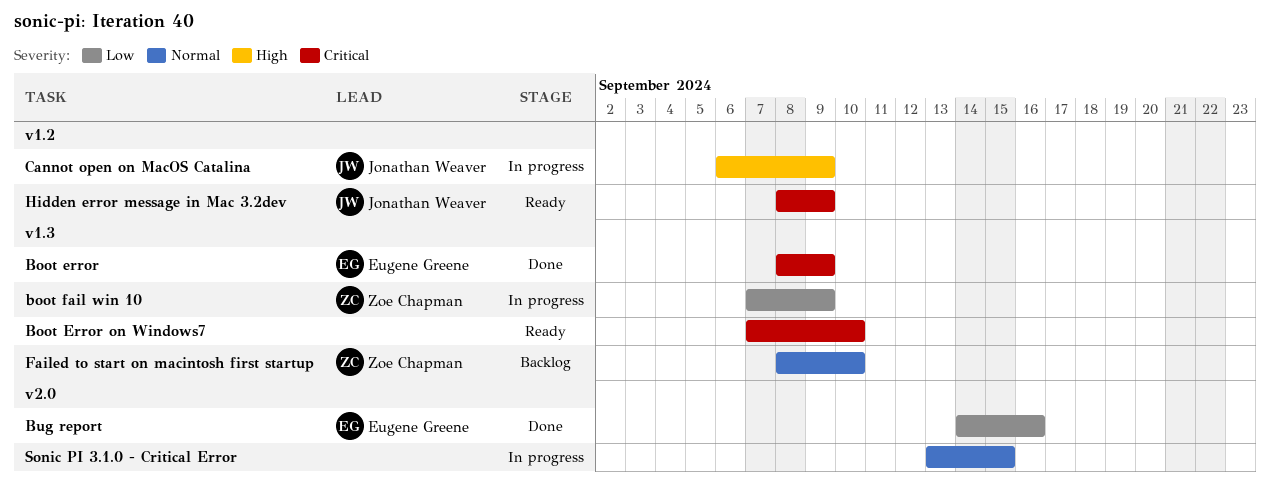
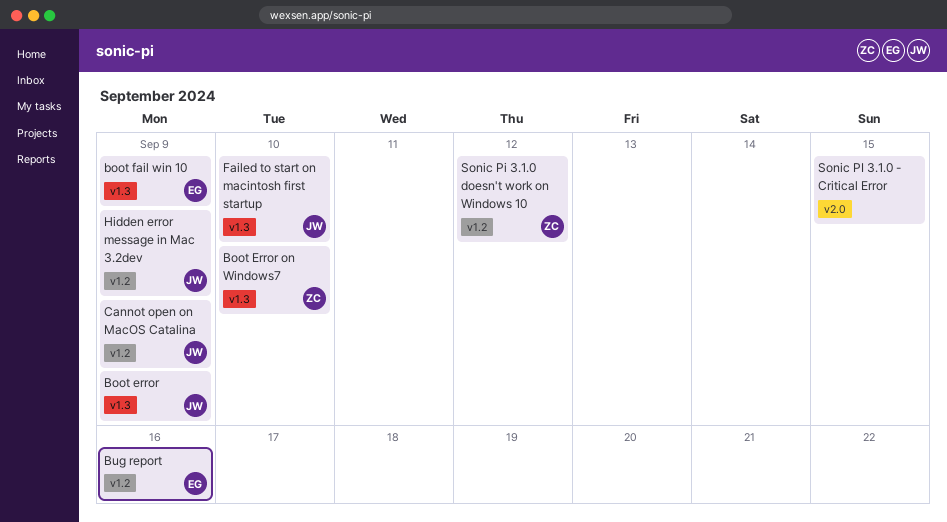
Boot error, owner: Eugene Greene -> Jonathan Weaver
Boot Error on Windows7, owner: none -> Zoe Chapman
boot fail win 10, owner: Zoe Chapman -> Eugene Greene
Bug report, label: v2.0 -> v1.2
Failed to start on macintosh first startup, owner: Zoe Chapman -> Jonathan Weaver
Sonic Pi 3.1.0 doesn't work on Windows 10: none -> present

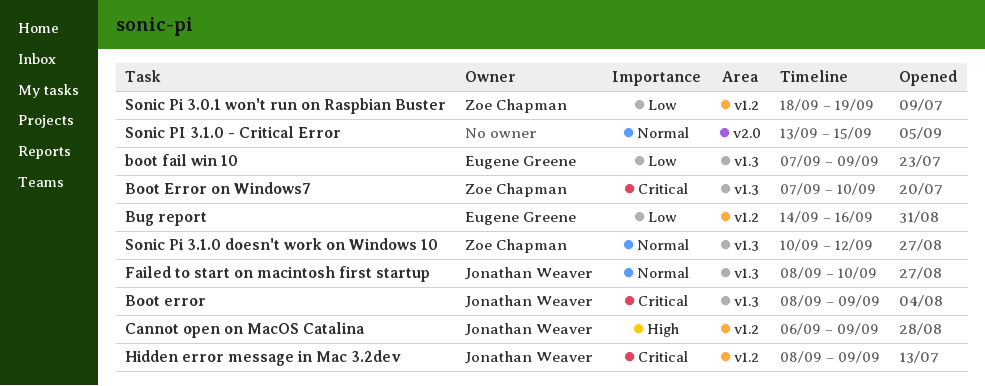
Sonic Pi 3.0.1 won't run on Raspbian Buster: none -> present
Sonic Pi 3.1.0 doesn't work on Windows 10, label: v1.2 -> v1.3

